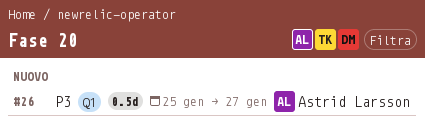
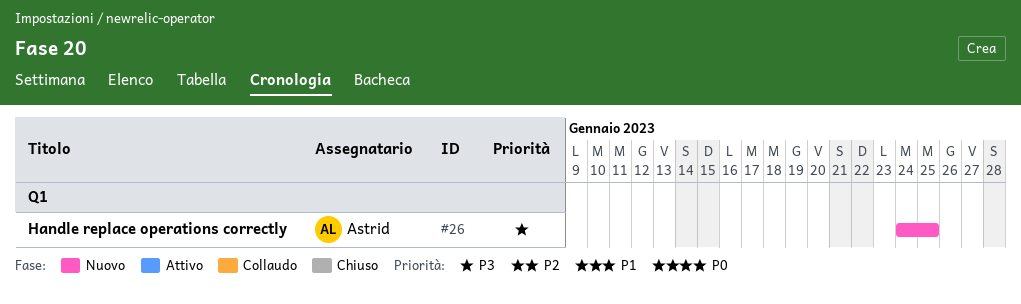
#26, start: Jan 25 -> Jan 24
#26, due: Jan 27 -> Jan 25

